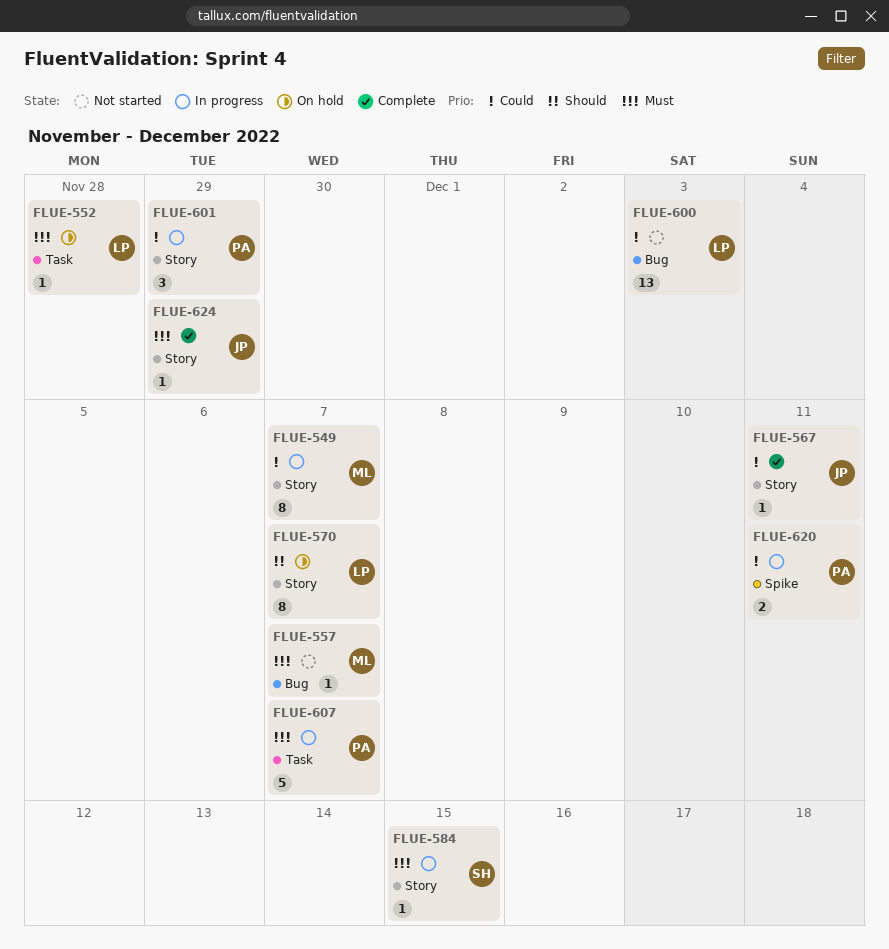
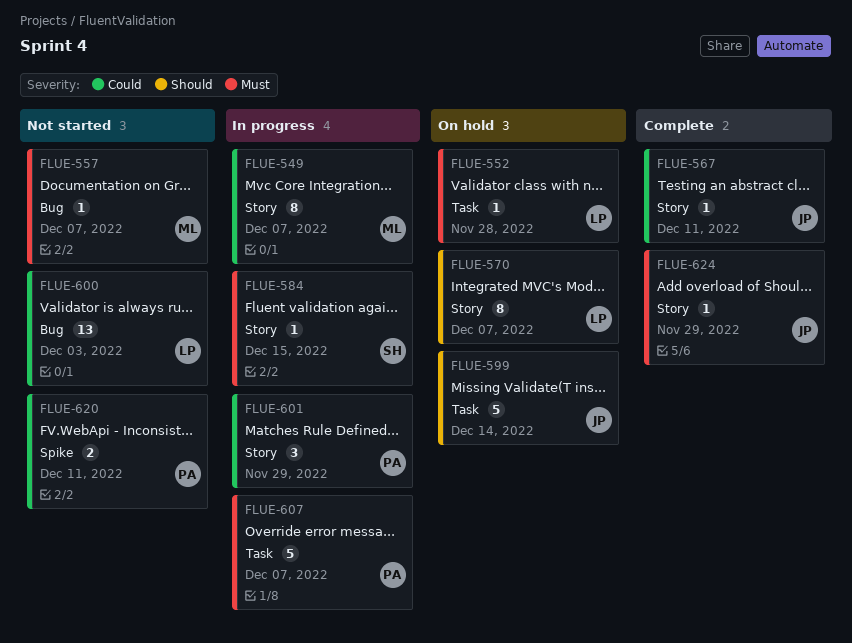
FLUE-599: none -> present
FLUE-620, status: In progress -> Not started

